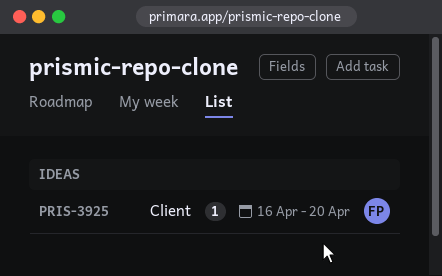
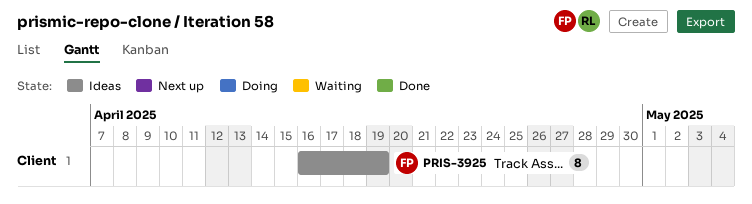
PRIS-3925, estimate: 1 -> 8
PRIS-3925, due: Apr 20 -> Apr 19

